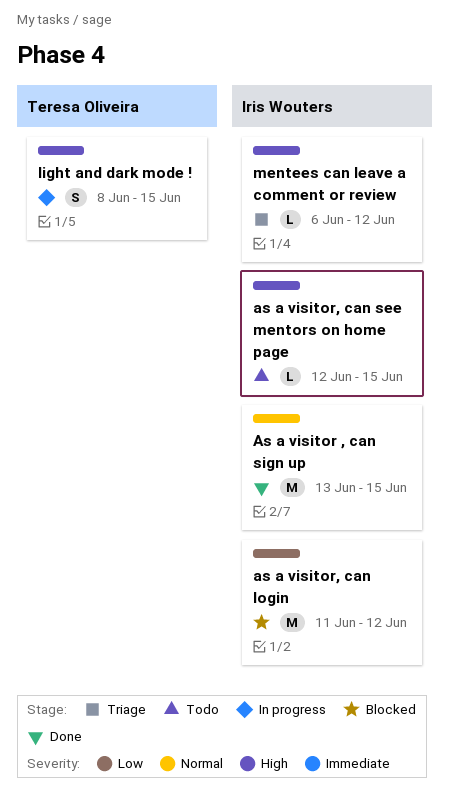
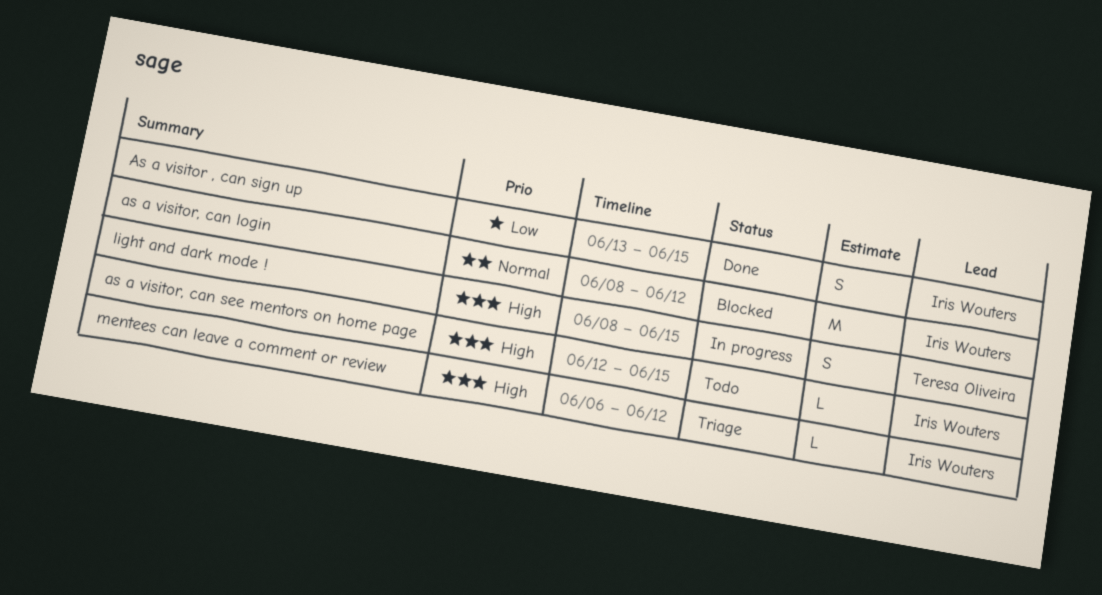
As a visitor , can sign up, priority: Normal -> Low
As a visitor , can sign up, estimate: M -> S
as a visitor, can login, priority: Low -> Normal
as a visitor, can login, start: Jun 11 -> Jun 8

